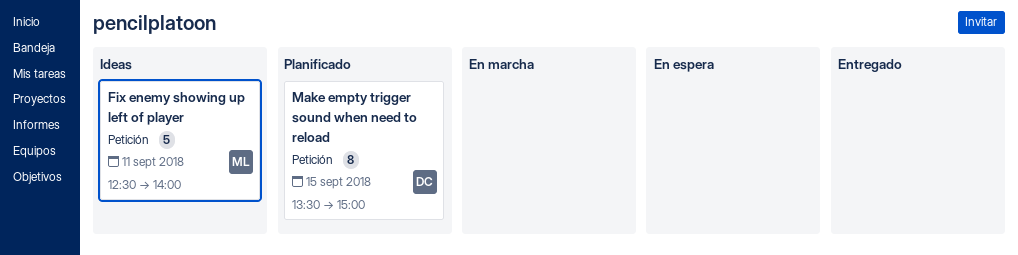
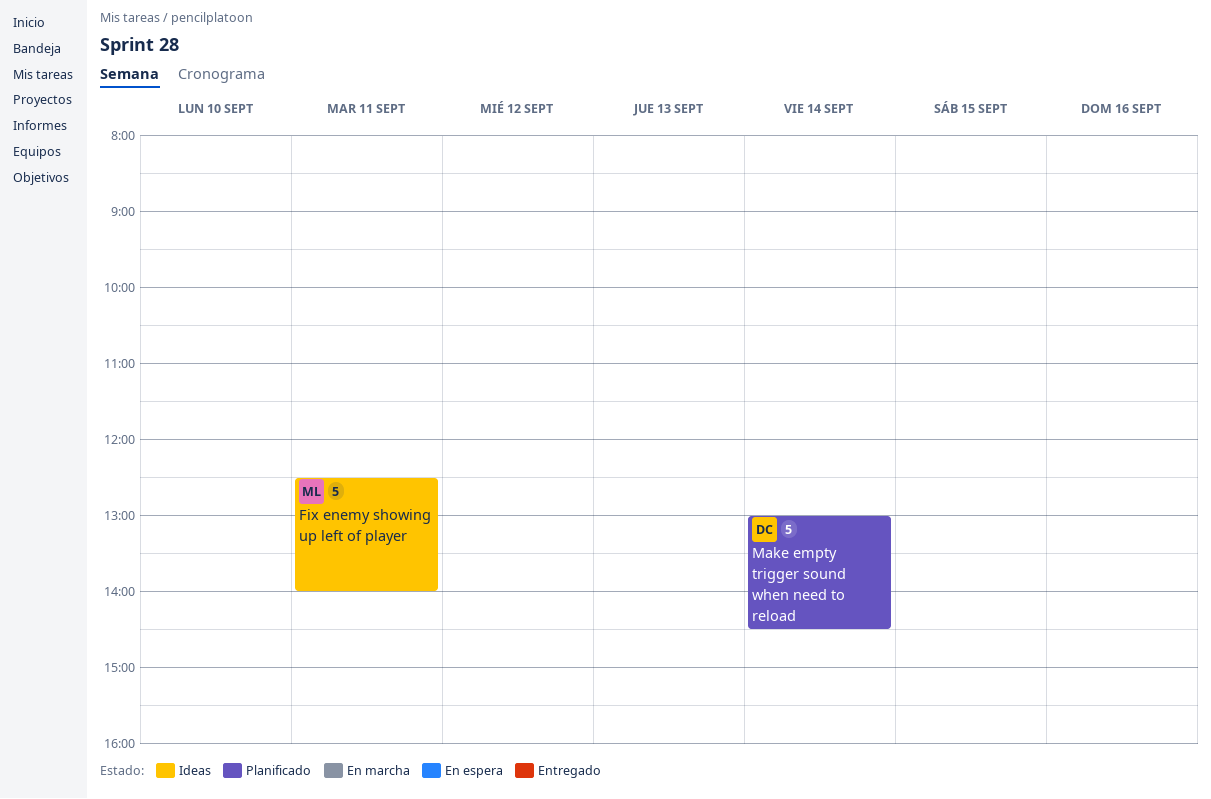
Make empty trigger sound when need to reload, estimate: 8 -> 5
Make empty trigger sound when need to reload, day: Sep 15 -> Sep 14
Make empty trigger sound when need to reload, begins: 13:30 -> 13:00
Make empty trigger sound when need to reload, ends: 15:00 -> 14:30

